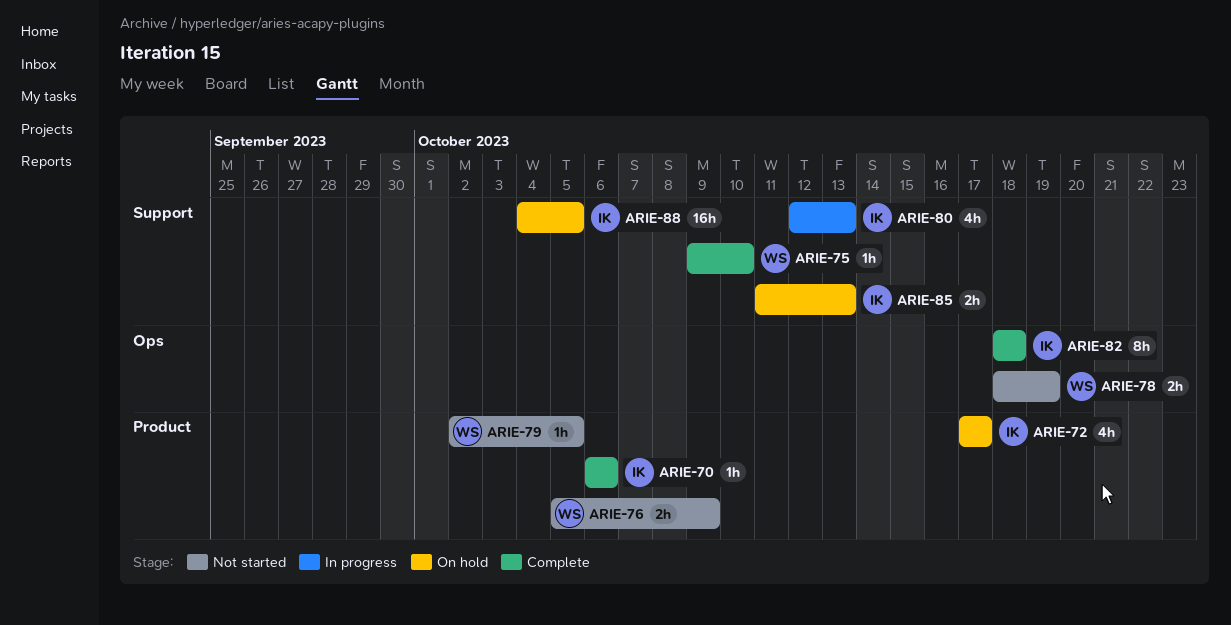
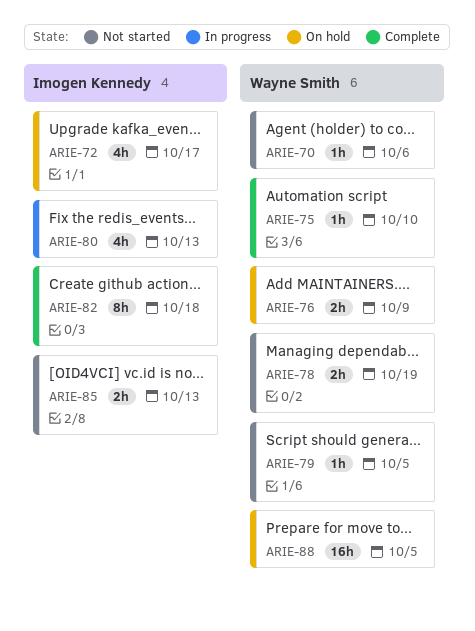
ARIE-70, status: Complete -> Not started
ARIE-70, owner: Imogen Kennedy -> Wayne Smith
ARIE-76, status: Not started -> On hold
ARIE-85, status: On hold -> Not started
ARIE-88, owner: Imogen Kennedy -> Wayne Smith

